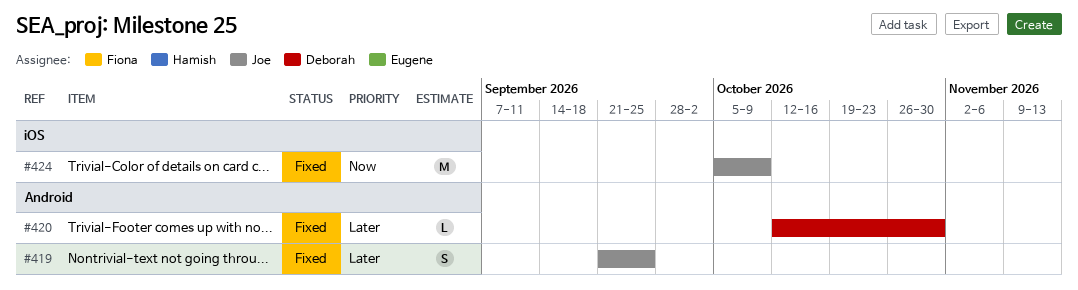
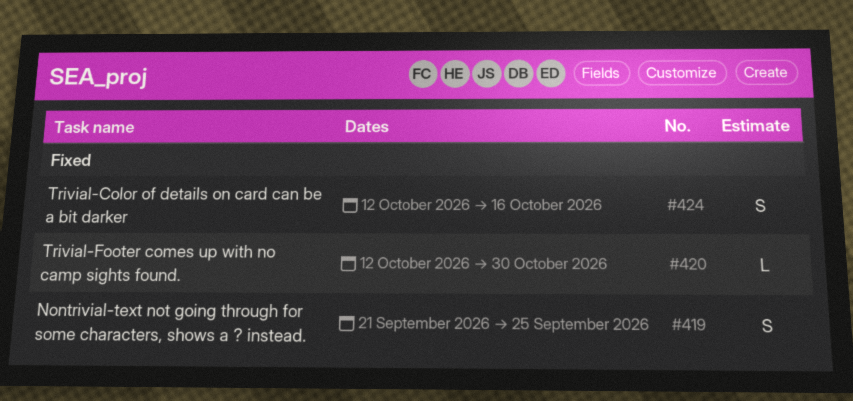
#424, estimate: M -> S
#424, start: Oct 5 -> Oct 12
#424, due: Oct 9 -> Oct 16

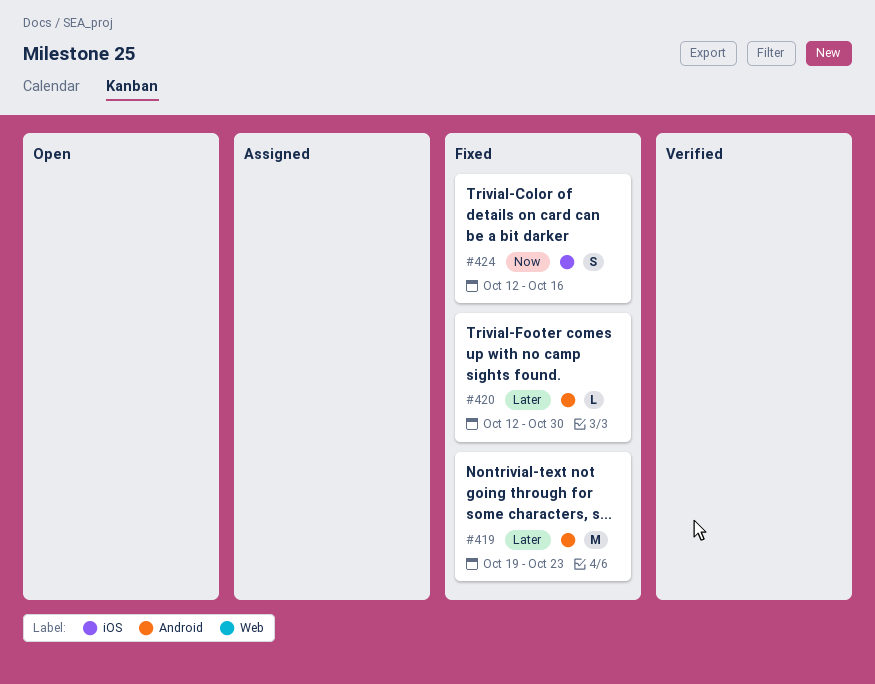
#419, estimate: S -> M
#419, start: Sep 21 -> Oct 19
#419, due: Sep 25 -> Oct 23

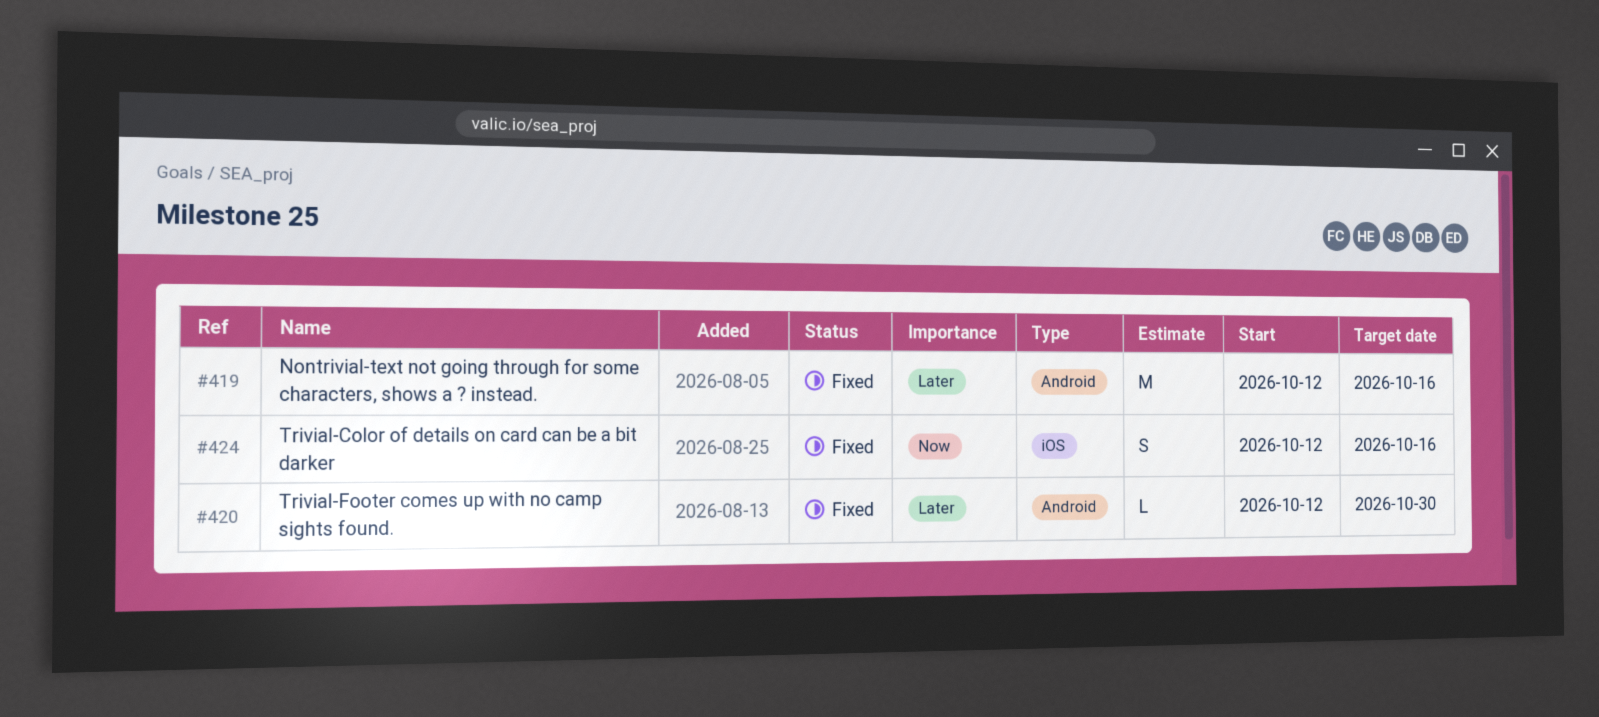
#419, start: Oct 19 -> Oct 12
#419, due: Oct 23 -> Oct 16

